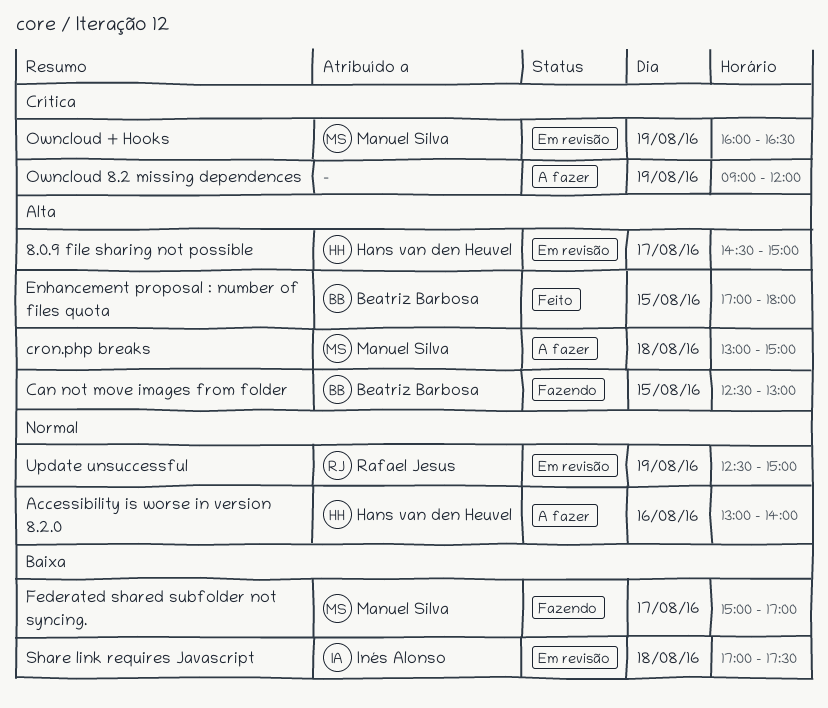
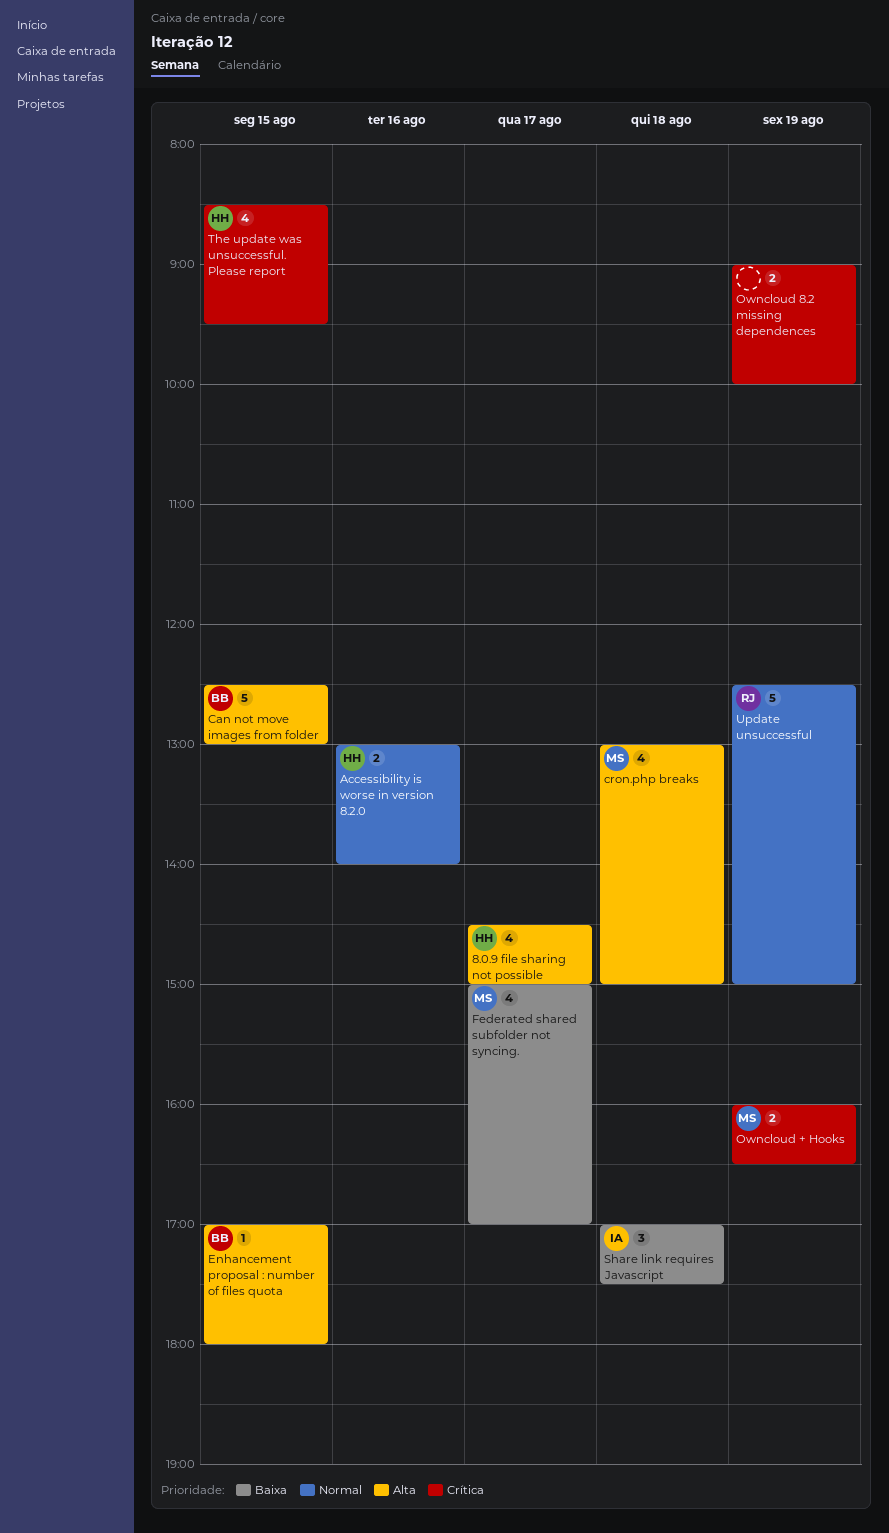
Owncloud 8.2 missing dependences, ends: 12:00 -> 10:00
The update was unsuccessful. Please report: none -> present

